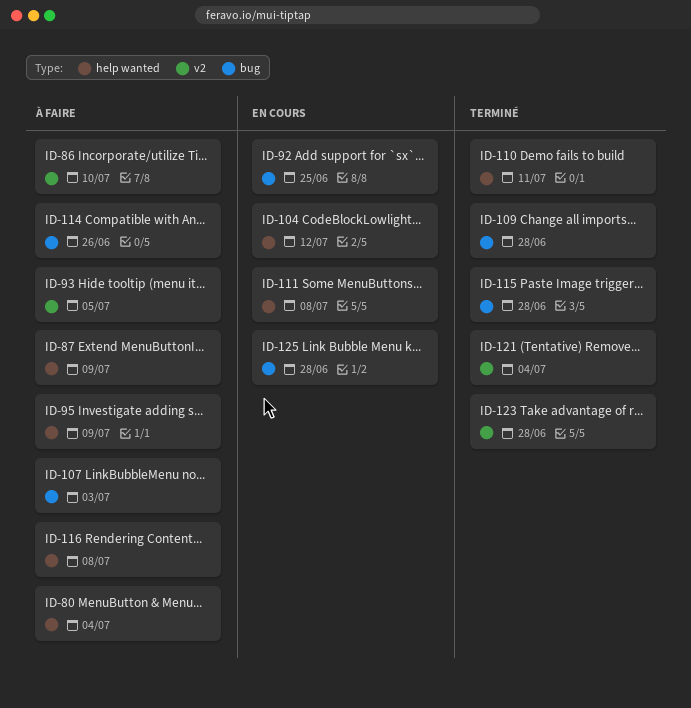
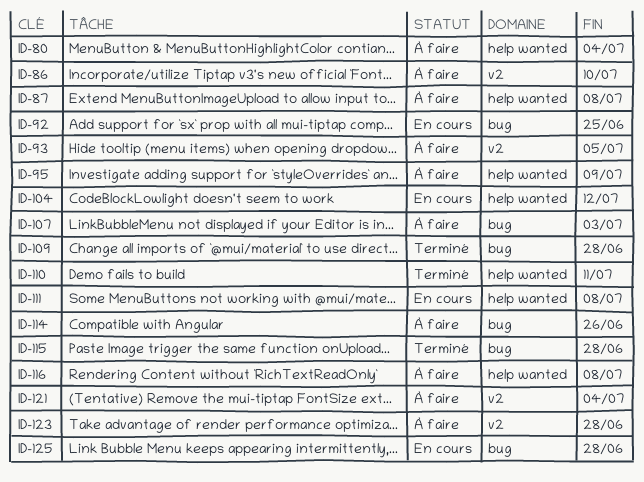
ID-87, due: Jul 9 -> Jul 8
ID-121, status: Terminé -> À faire
ID-123, status: Terminé -> À faire

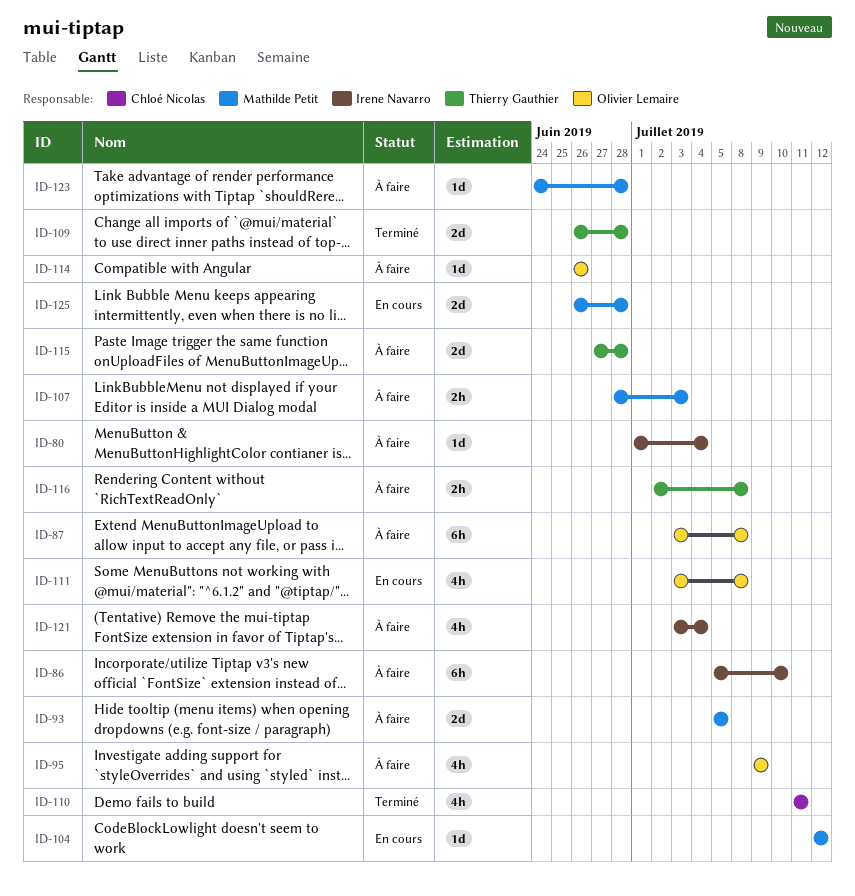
ID-92: present -> none
ID-115, status: Terminé -> À faire

